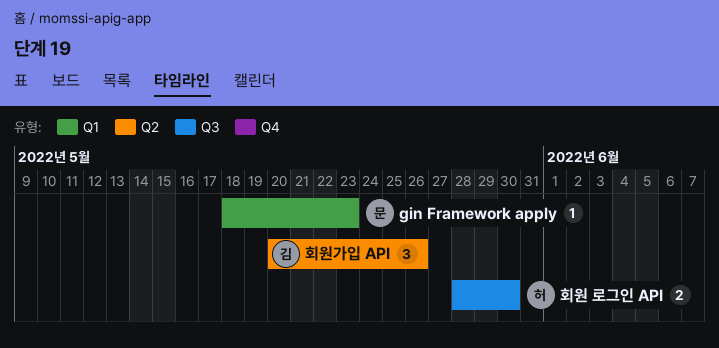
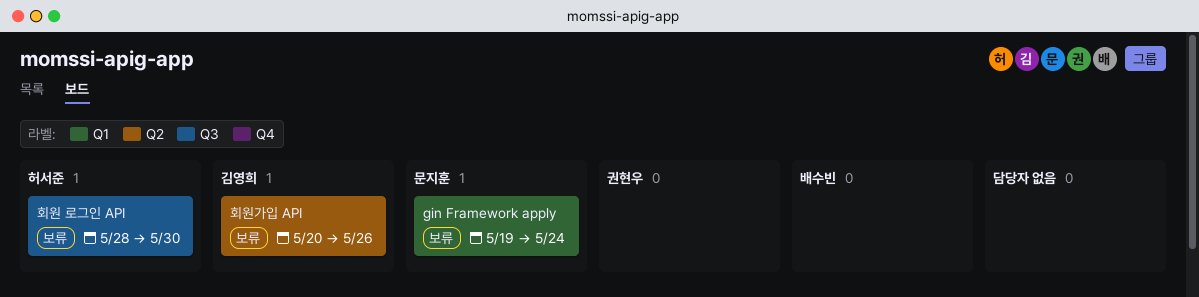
gin Framework apply, start: May 18 -> May 19
gin Framework apply, due: May 23 -> May 24

